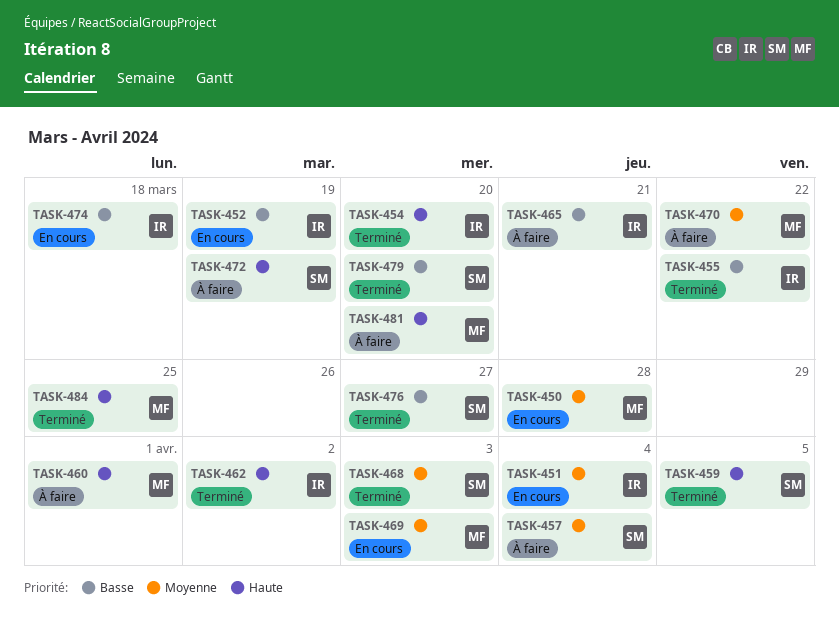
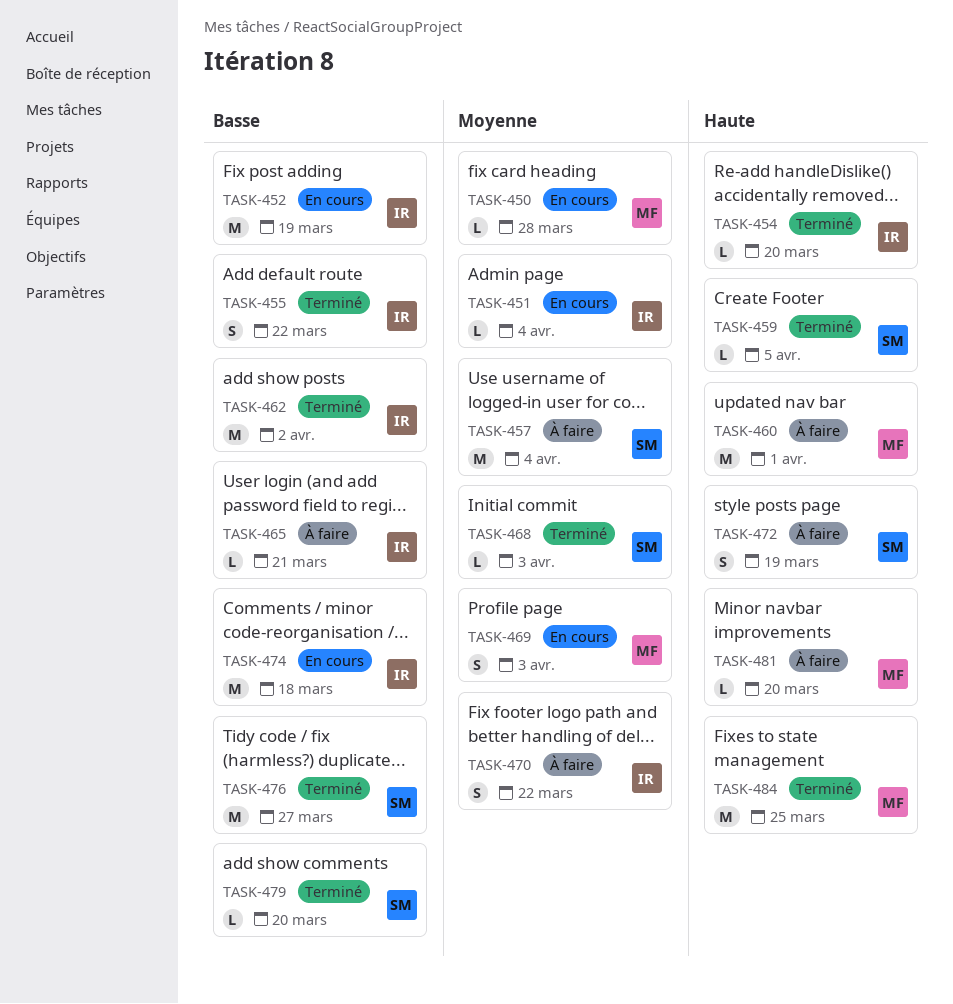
TASK-462, priority: Haute -> Basse
TASK-470, owner: MF -> IR

